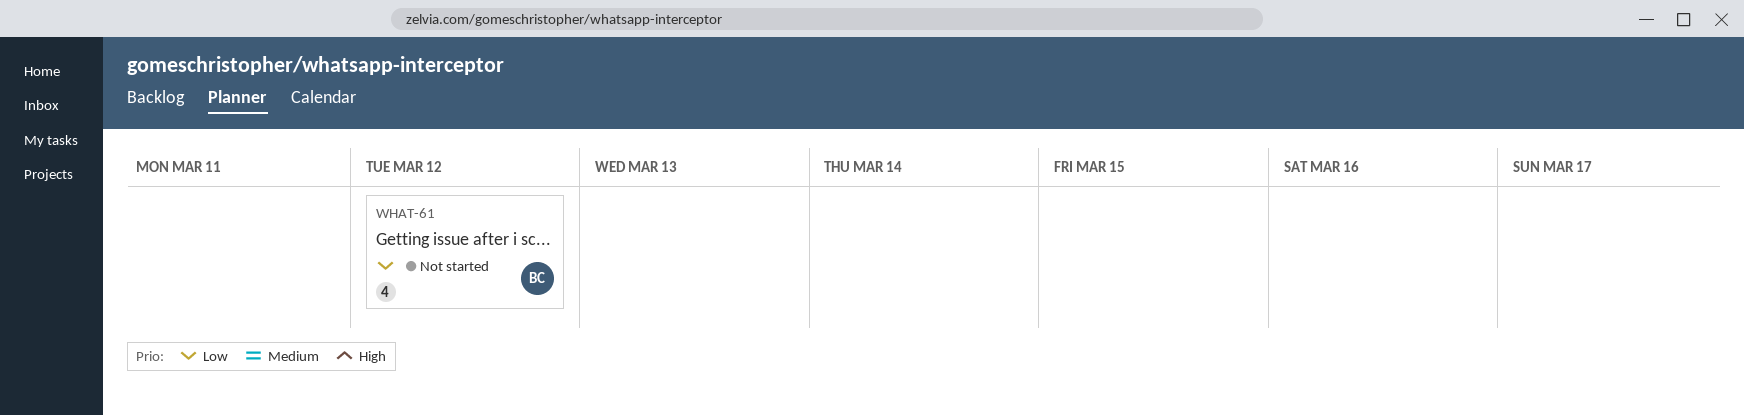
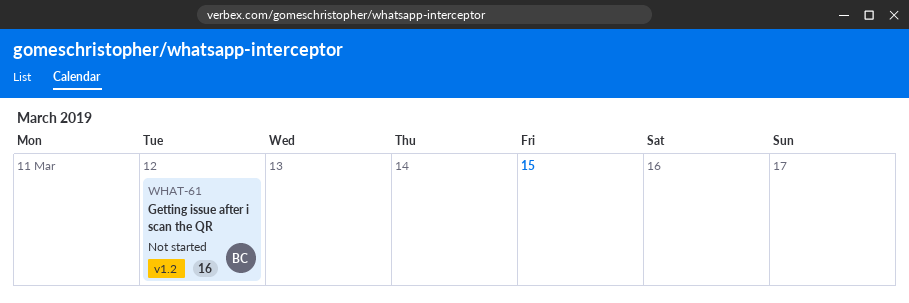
WHAT-61, estimate: 4 -> 16

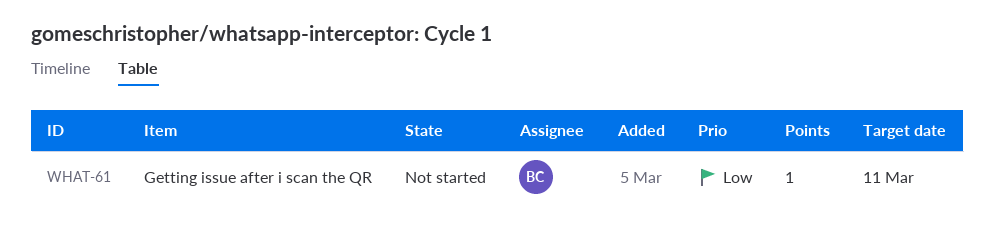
WHAT-61, estimate: 16 -> 1
WHAT-61, due: Mar 12 -> Mar 11

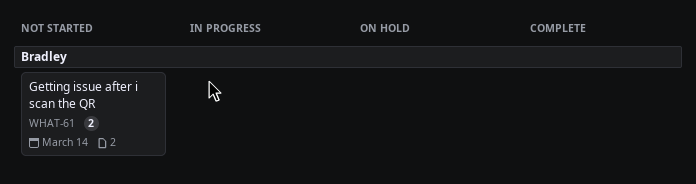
WHAT-61, estimate: 1 -> 2
WHAT-61, due: Mar 11 -> Mar 14

